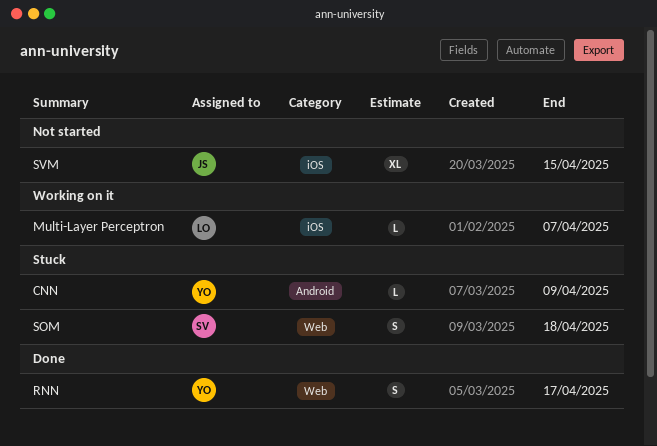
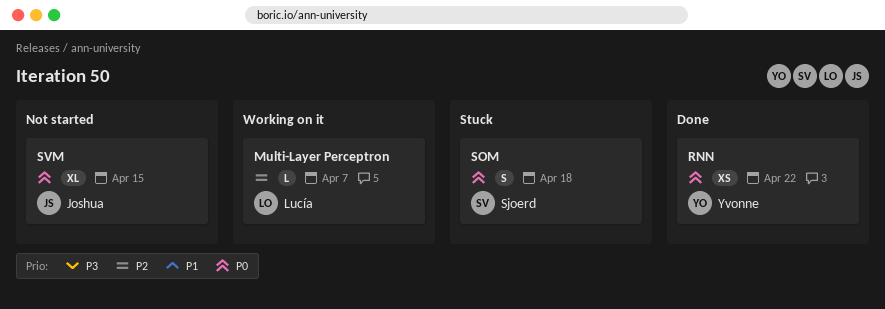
CNN: present -> none
RNN, estimate: S -> XS
RNN, due: Apr 17 -> Apr 22

